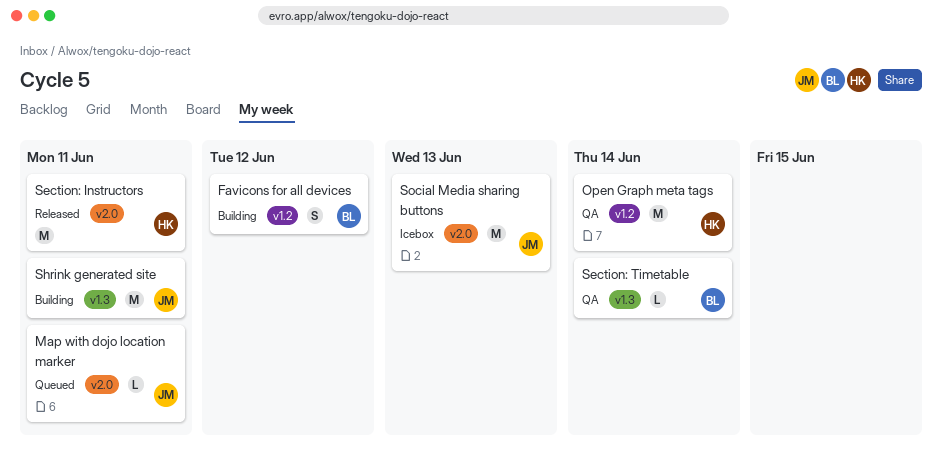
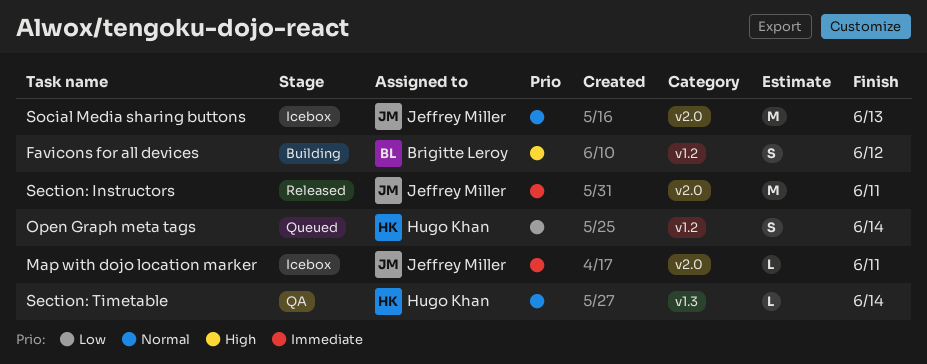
Map with dojo location marker, status: Queued -> Icebox
Open Graph meta tags, status: QA -> Queued
Open Graph meta tags, estimate: M -> S
Section: Instructors, owner: Hugo Khan -> Jeffrey Miller
Section: Timetable, owner: Brigitte Leroy -> Hugo Khan
Shrink generated site: present -> none

